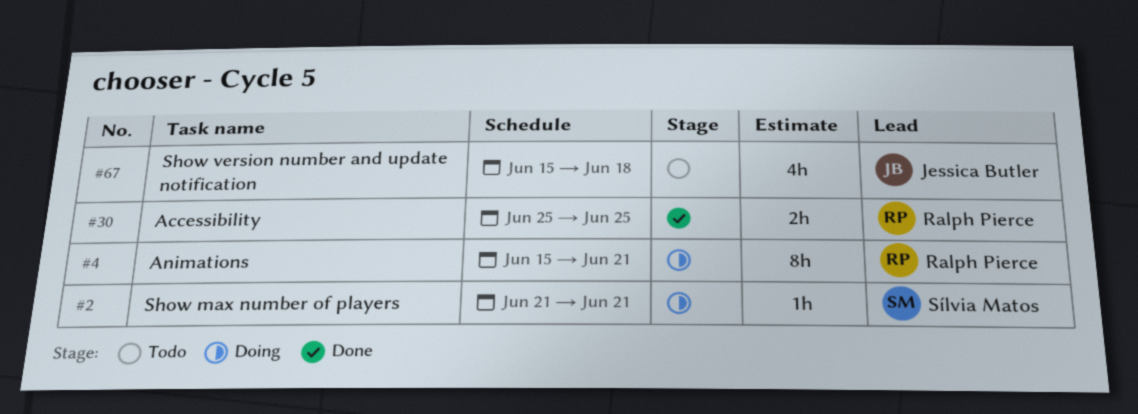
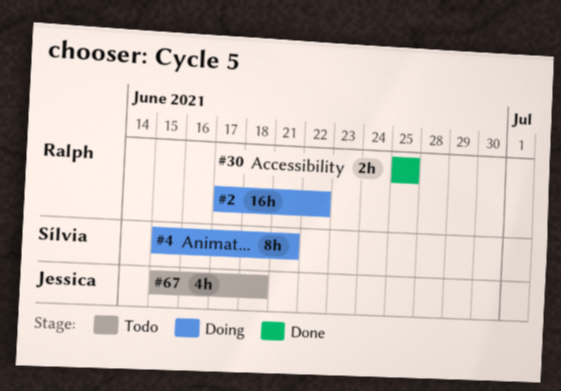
#2, owner: Sílvia Matos -> Ralph Pierce
#2, estimate: 1h -> 16h
#2, start: Jun 21 -> Jun 17
#2, due: Jun 21 -> Jun 22
#4, owner: Ralph Pierce -> Sílvia Matos

